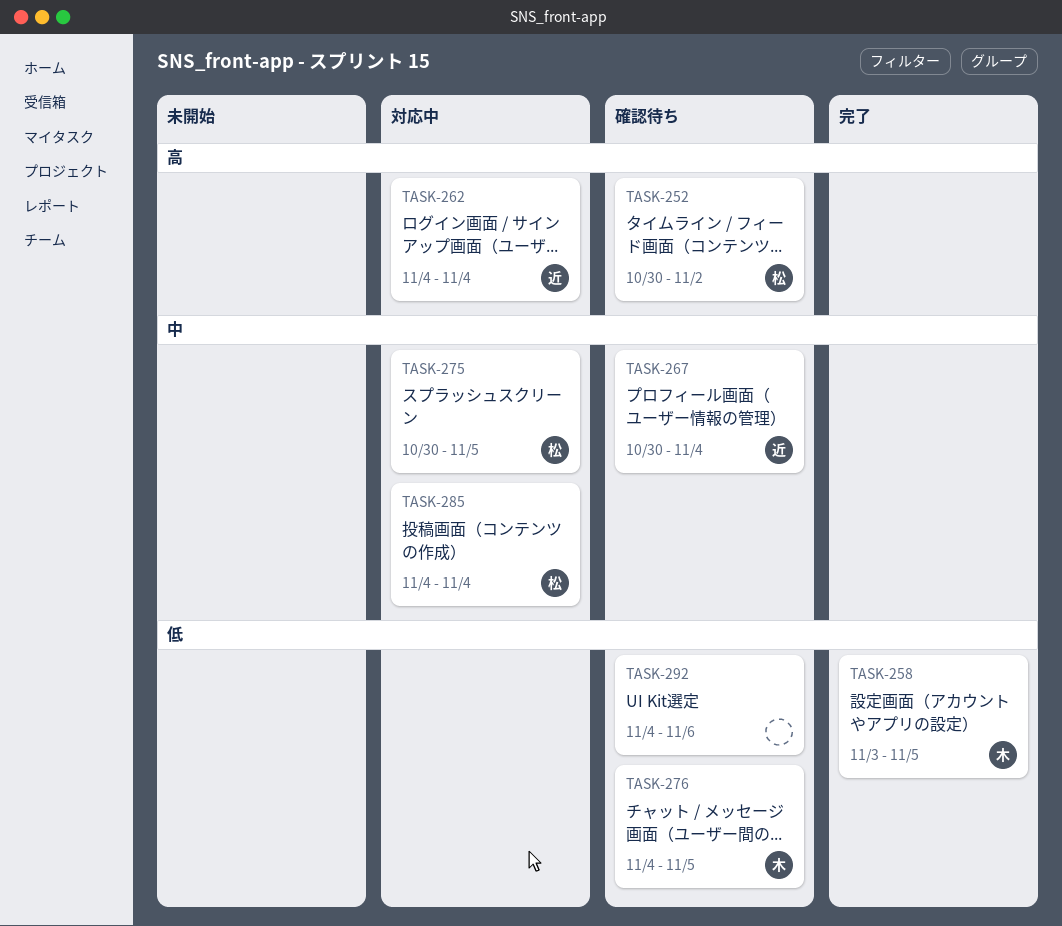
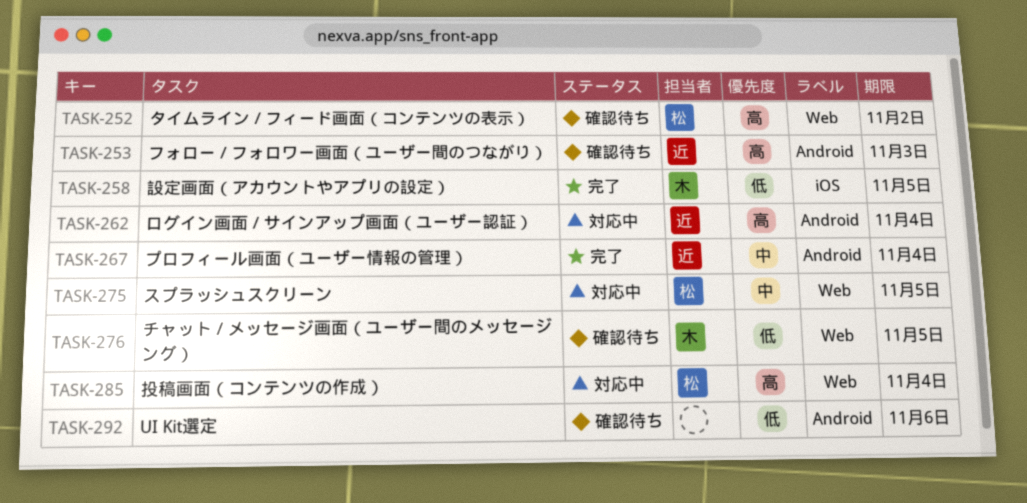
TASK-253: none -> present
TASK-267, status: 確認待ち -> 完了
TASK-285, priority: 中 -> 高

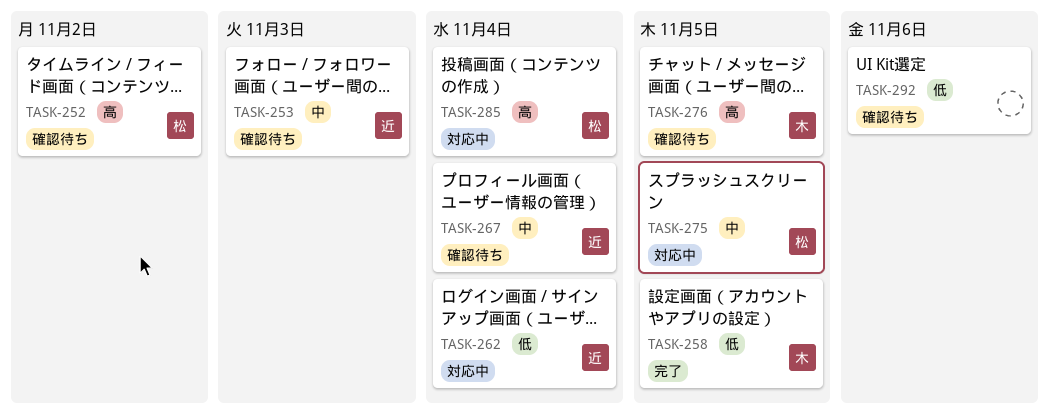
TASK-253, priority: 高 -> 中
TASK-262, priority: 高 -> 低
TASK-267, status: 完了 -> 確認待ち
TASK-276, priority: 低 -> 高

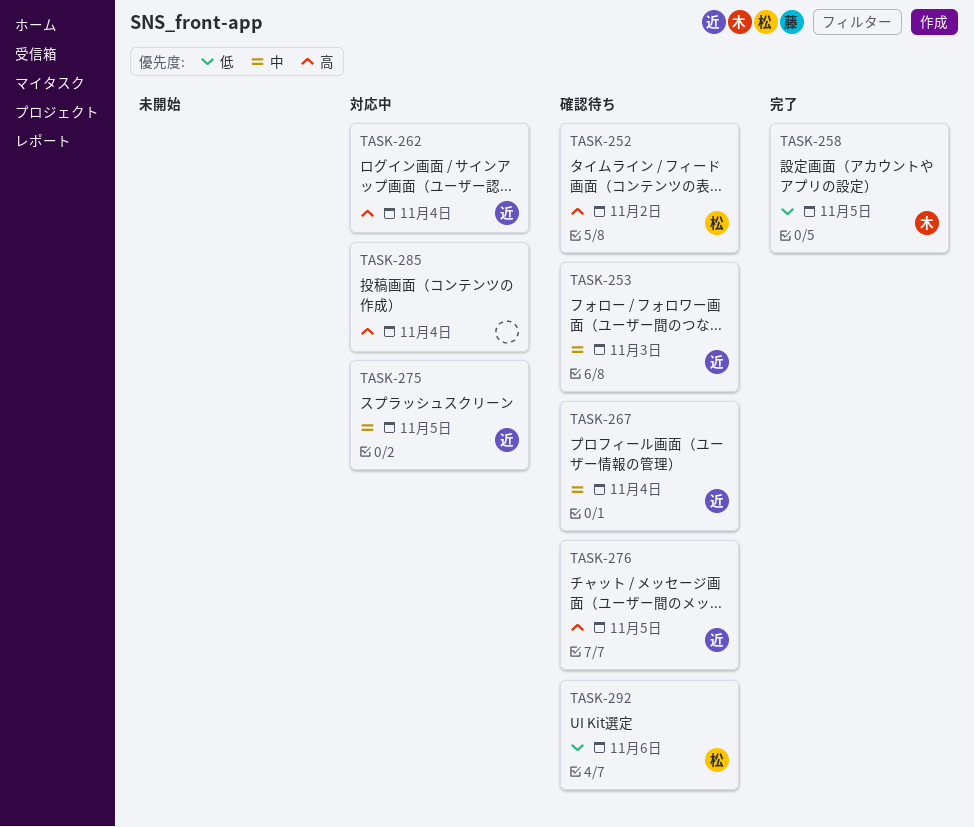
TASK-262, priority: 低 -> 高
TASK-275, owner: 松 -> 近
TASK-276, owner: 木 -> 近
TASK-285, owner: 松 -> none
TASK-292, owner: none -> 松

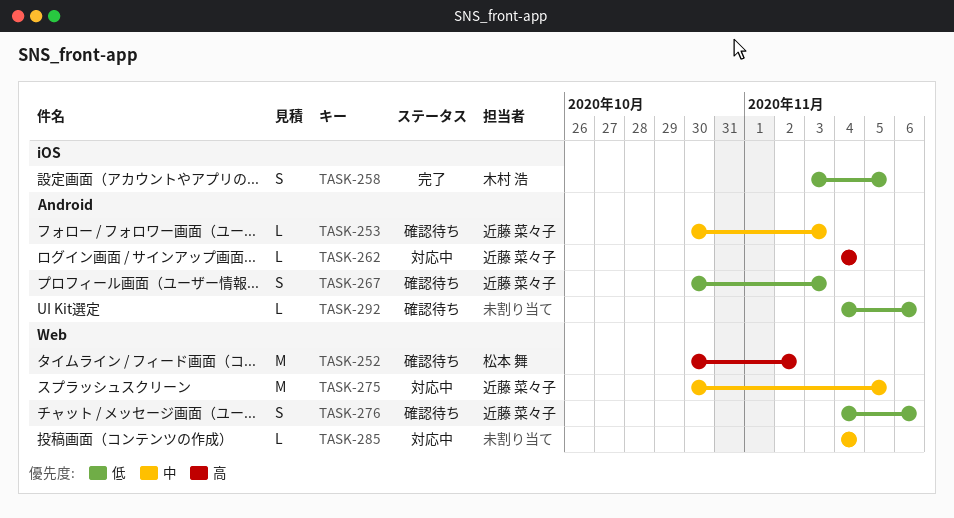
TASK-267, priority: 中 -> 低
TASK-267, due: Nov 4 -> Nov 3
TASK-276, priority: 高 -> 低
TASK-276, due: Nov 5 -> Nov 6
TASK-285, priority: 高 -> 中
TASK-292, owner: 松本 舞 -> none

